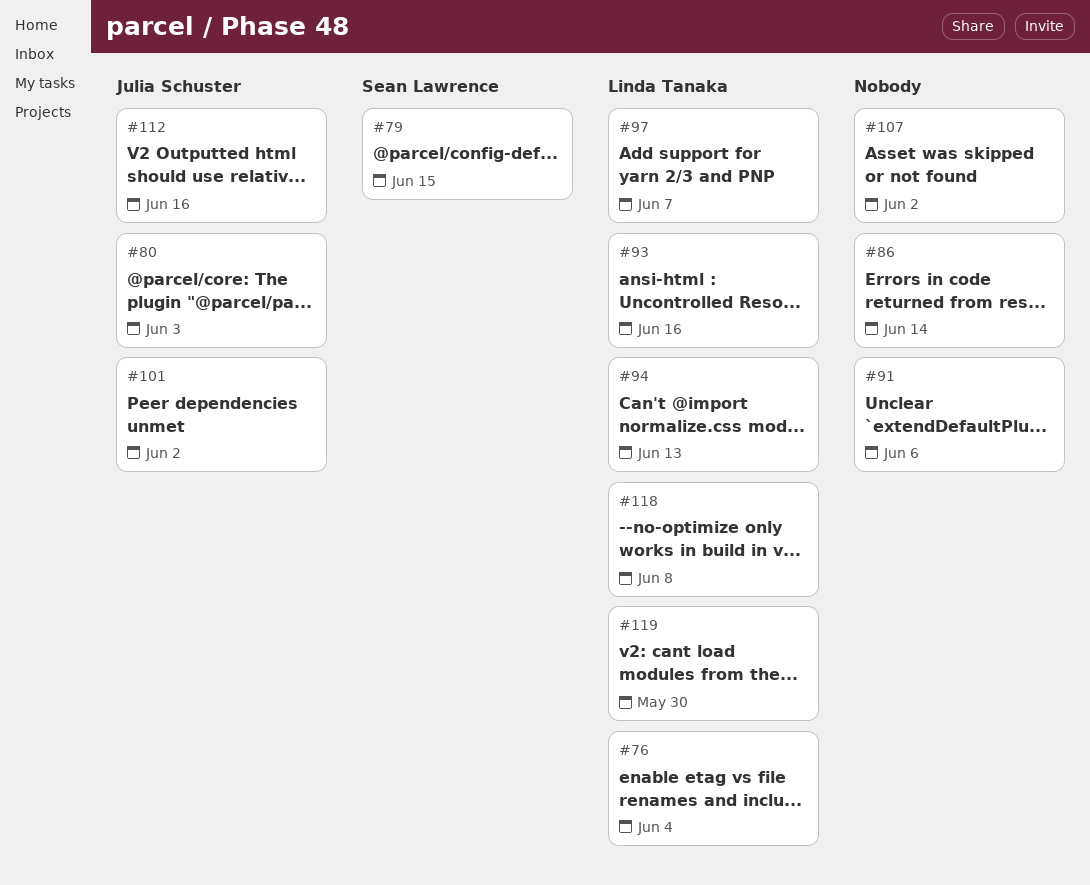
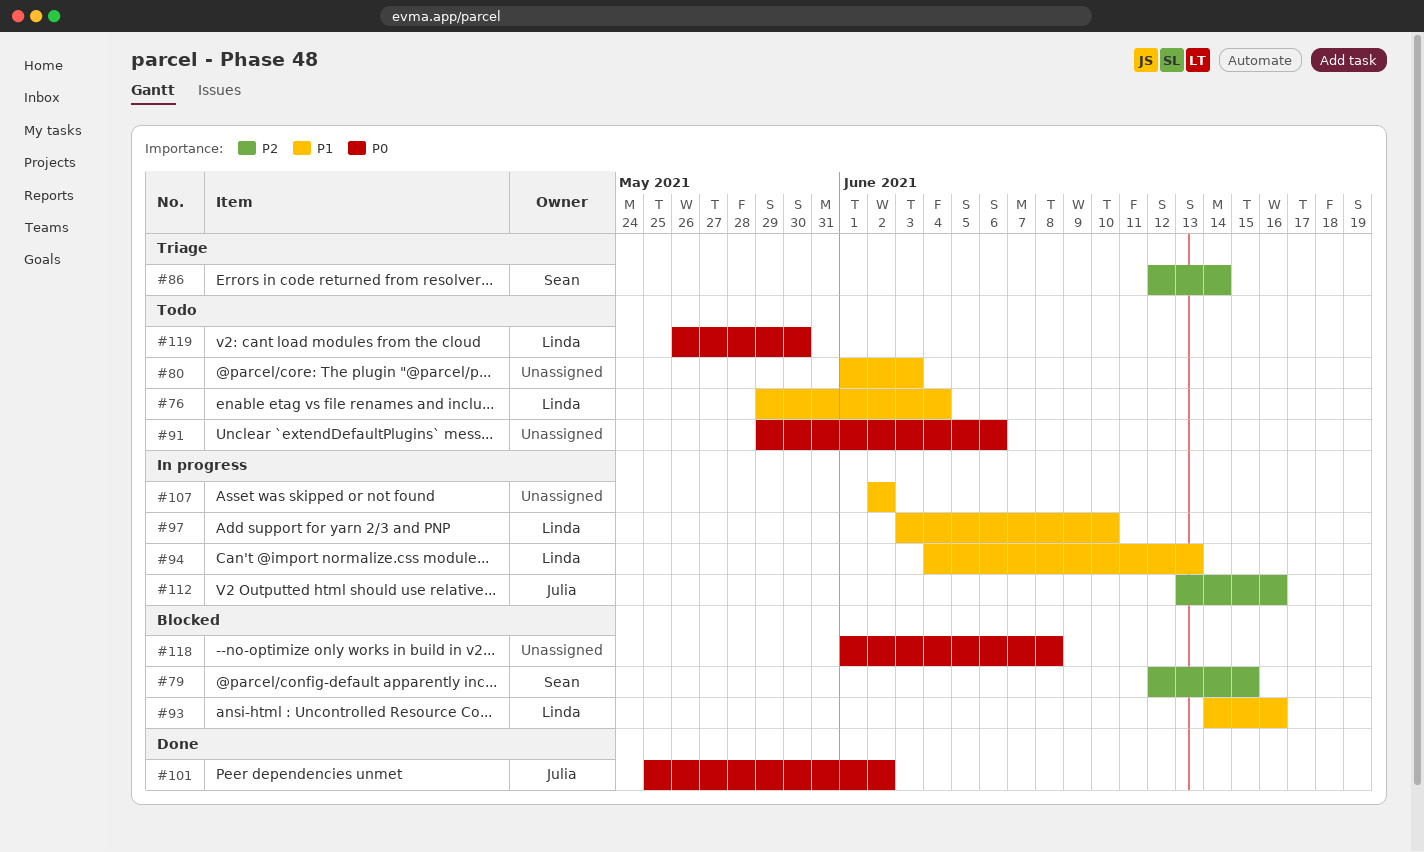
#80, owner: Julia Schuster -> none
#86, owner: none -> Sean Lawrence
#97, due: Jun 7 -> Jun 10
#118, owner: Linda Tanaka -> none

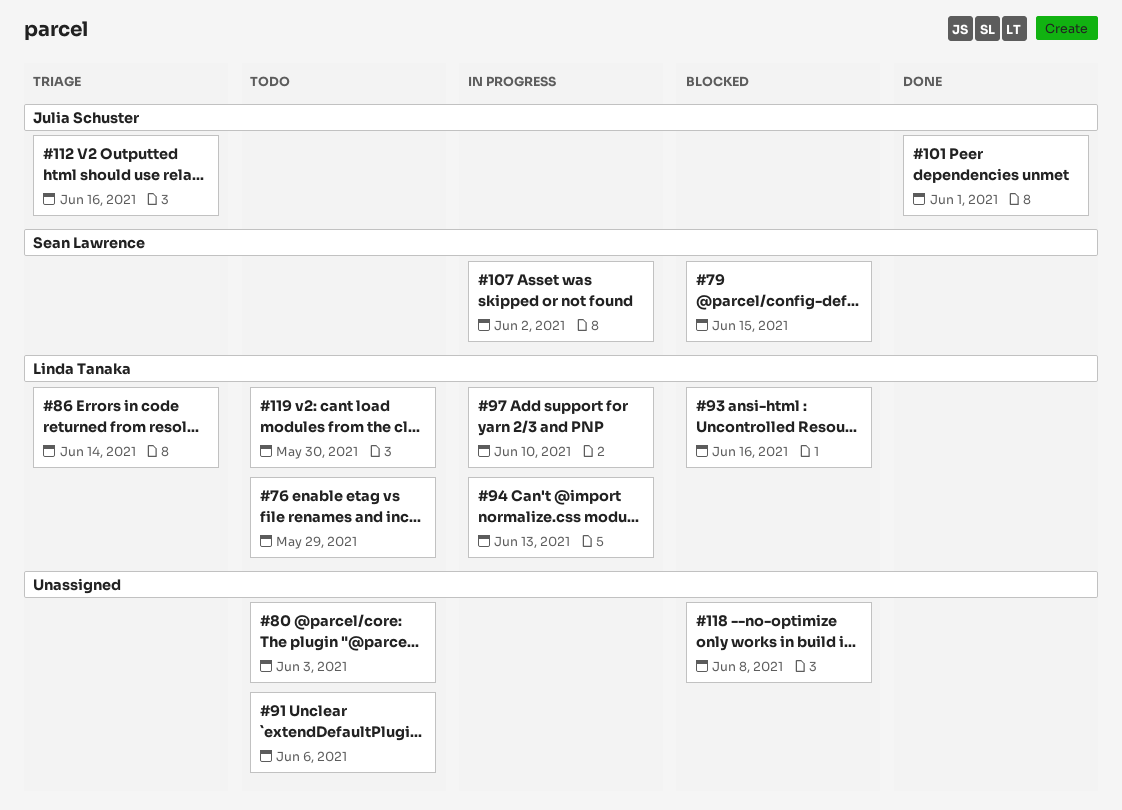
#76, due: Jun 4 -> May 29
#86, owner: Sean Lawrence -> Linda Tanaka
#101, due: Jun 2 -> Jun 1
#107, owner: none -> Sean Lawrence
#112, status: In progress -> Triage

